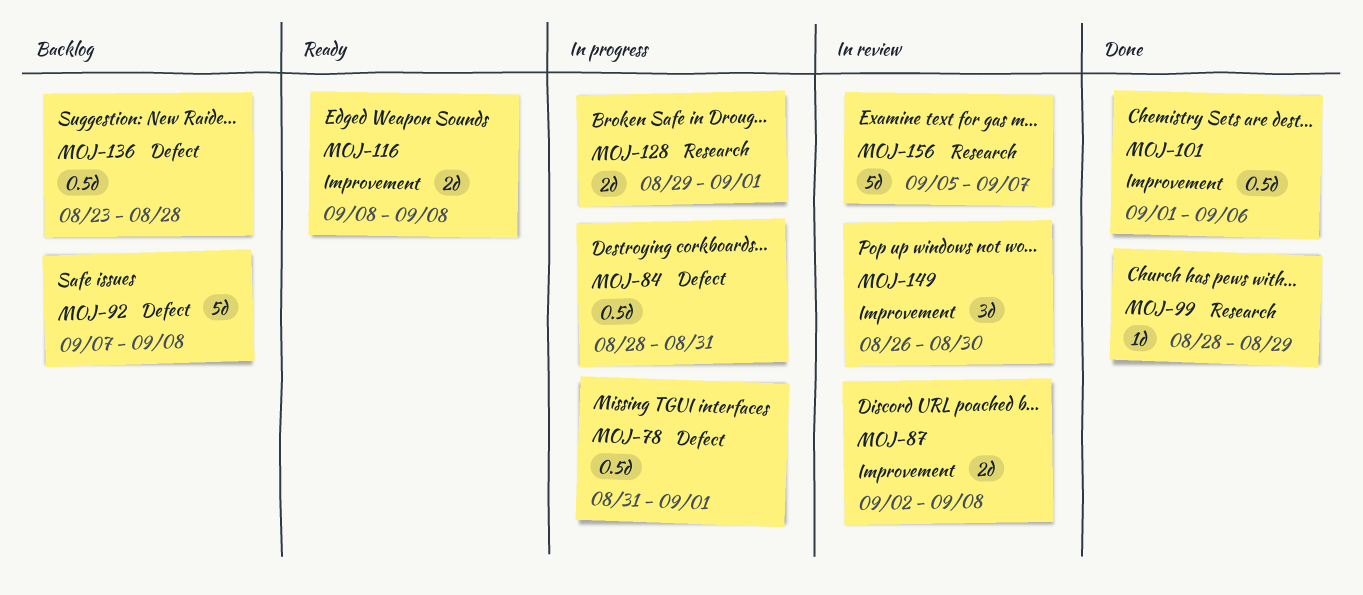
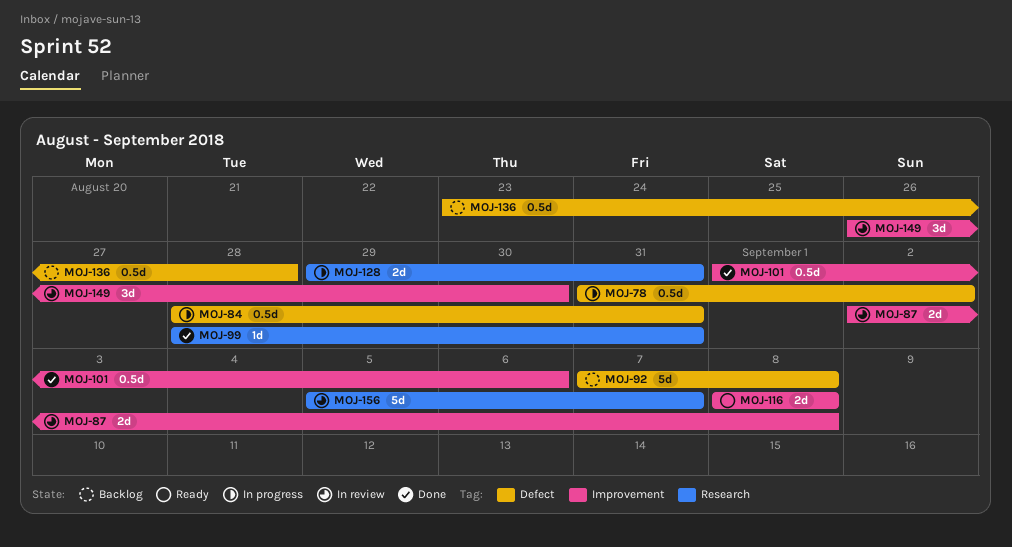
MOJ-78, due: Sep 1 -> Sep 2
MOJ-99, due: Aug 29 -> Aug 31
MOJ-128, due: Sep 1 -> Aug 31

